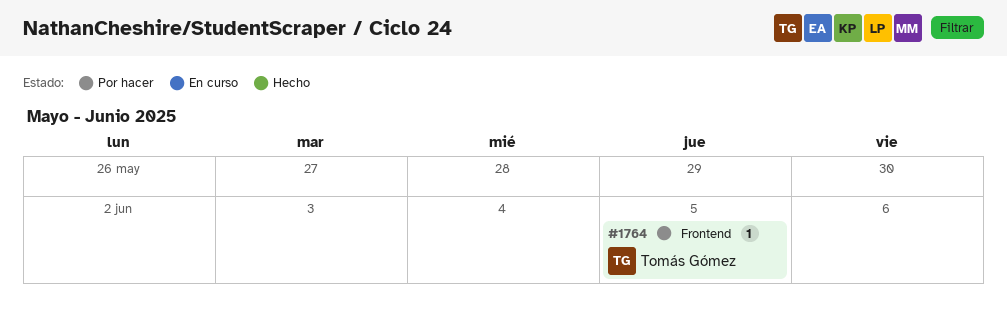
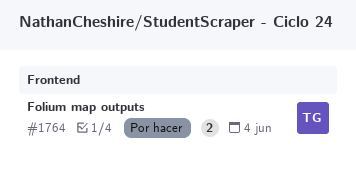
#1764, estimate: 1 -> 2
#1764, due: Jun 5 -> Jun 4

